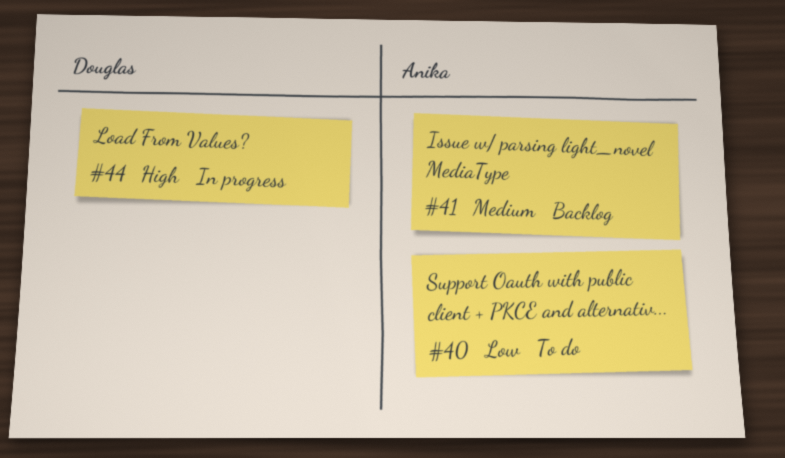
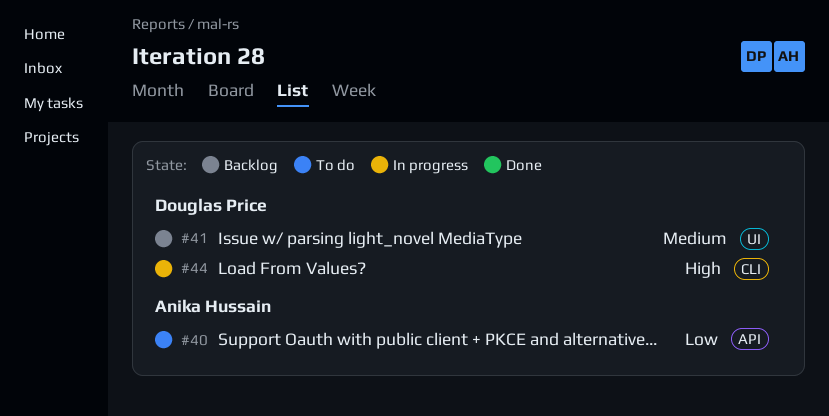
#41, owner: Anika Hussain -> Douglas Price

